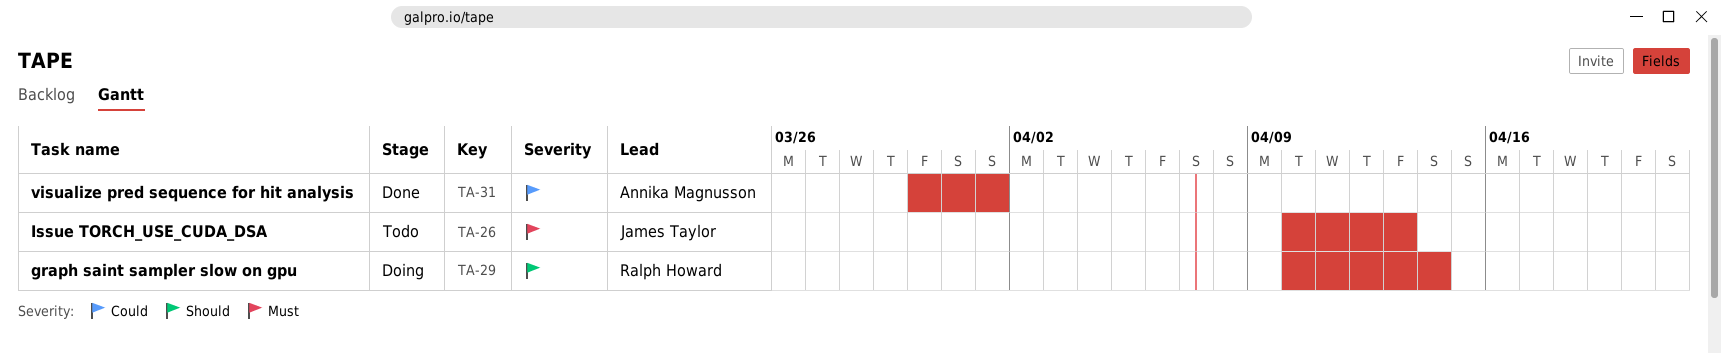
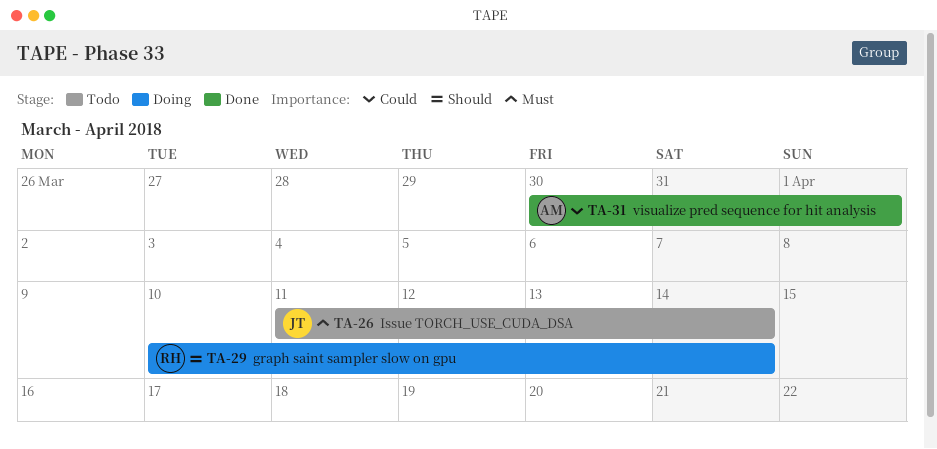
TA-26, start: Apr 10 -> Apr 11
TA-26, due: Apr 13 -> Apr 14

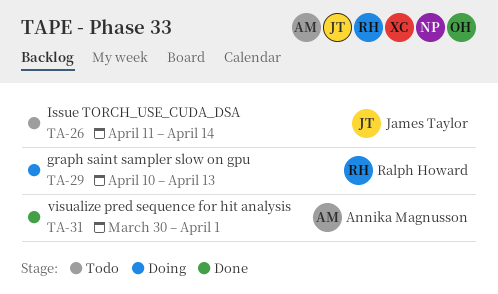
TA-29, due: Apr 14 -> Apr 13

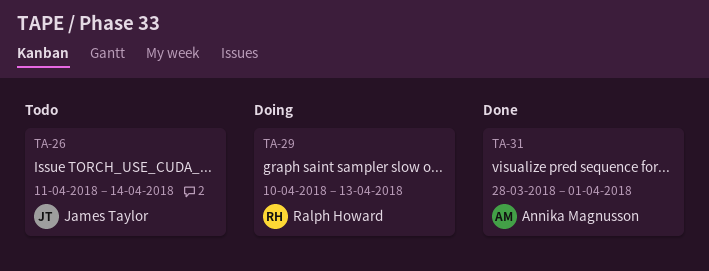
TA-31, start: Mar 30 -> Mar 28

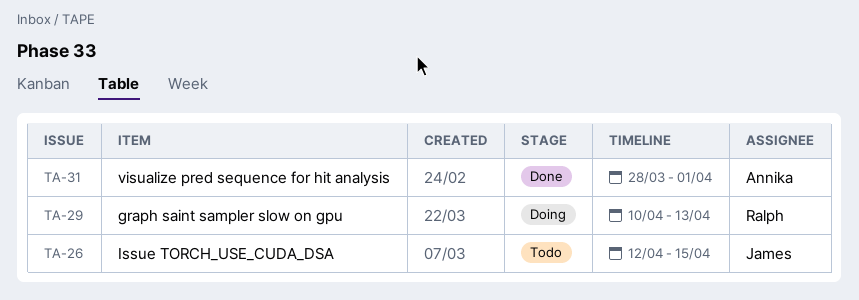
TA-26, start: Apr 11 -> Apr 12
TA-26, due: Apr 14 -> Apr 15

